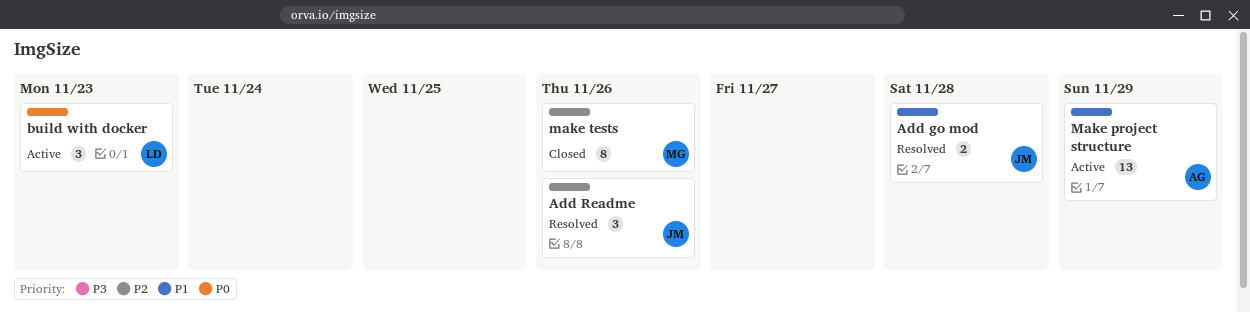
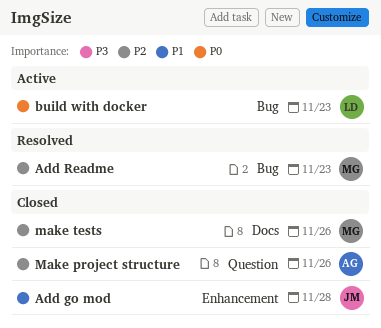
Add go mod, status: Resolved -> Closed
Add Readme, owner: JM -> MG
Add Readme, due: Nov 26 -> Nov 23
Make project structure, status: Active -> Closed
Make project structure, priority: P1 -> P2
Make project structure, due: Nov 29 -> Nov 26

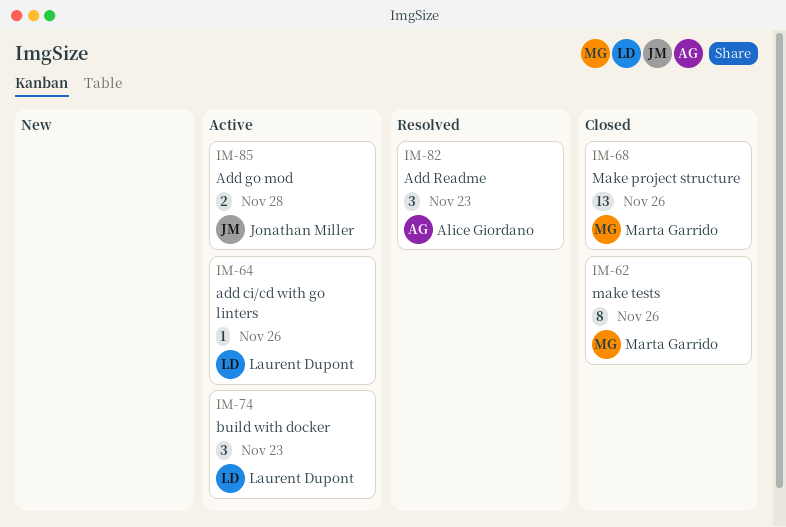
add ci/cd with go linters: none -> present
Add go mod, status: Closed -> Active
Add Readme, owner: Marta Garrido -> Alice Giordano
Make project structure, owner: Alice Giordano -> Marta Garrido

